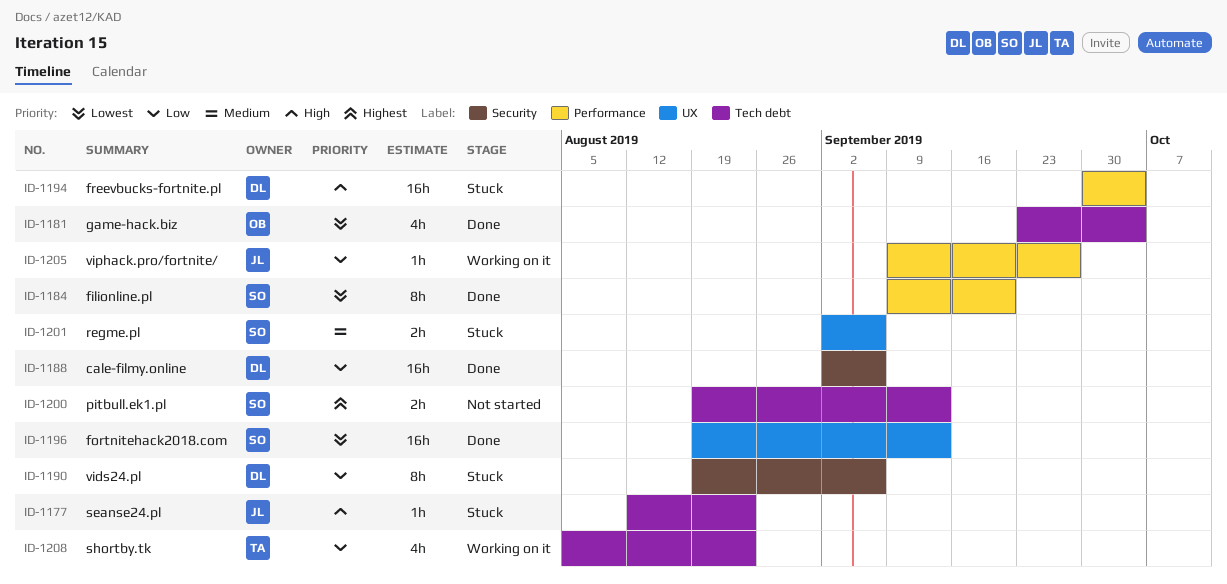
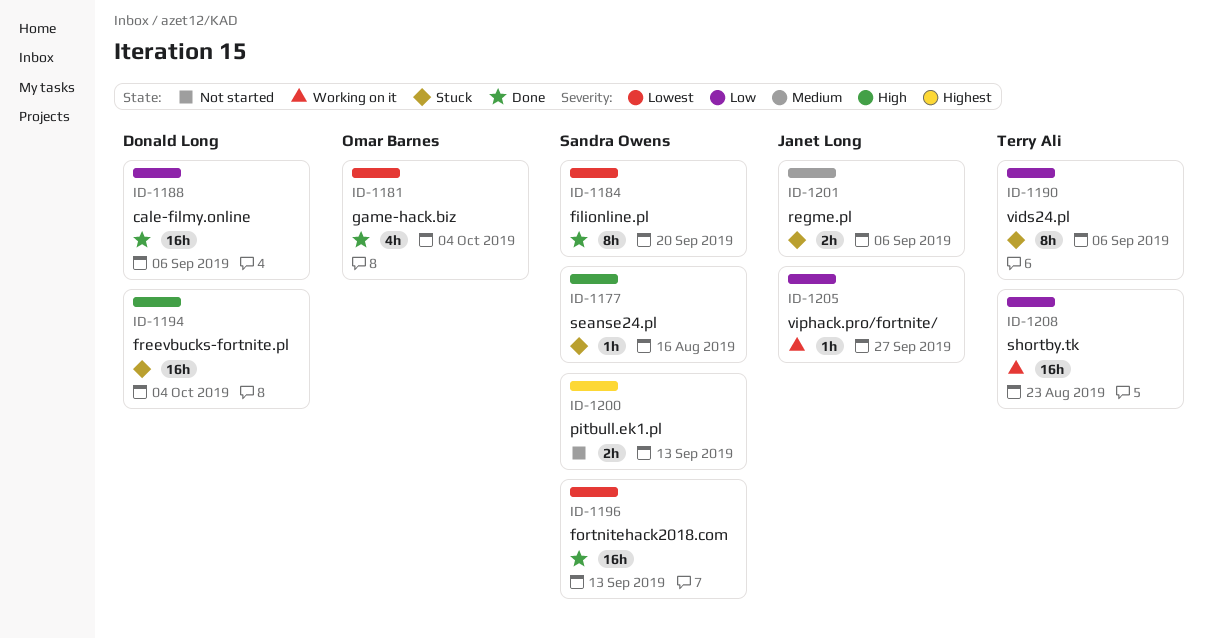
ID-1177, owner: Janet Long -> Sandra Owens
ID-1177, due: Aug 23 -> Aug 16
ID-1190, owner: Donald Long -> Terry Ali
ID-1201, owner: Sandra Owens -> Janet Long
ID-1208, estimate: 4h -> 16h

